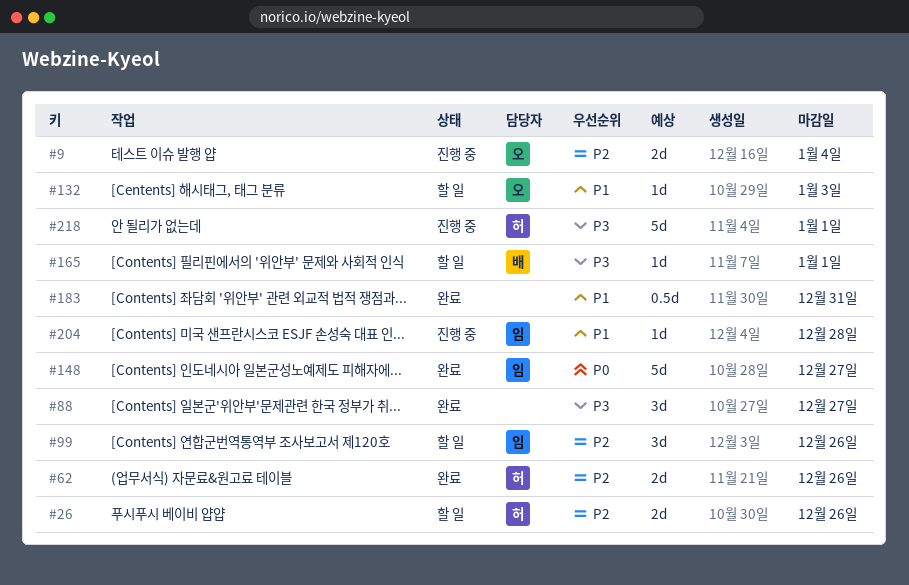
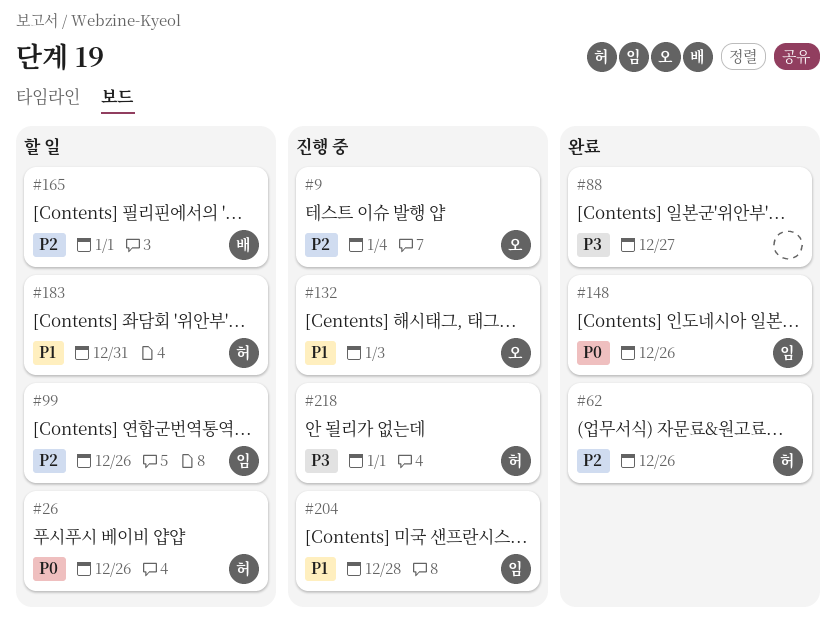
#26, priority: P2 -> P0
#132, status: 할 일 -> 진행 중
#148, due: Dec 27 -> Dec 26
#165, priority: P3 -> P2
#183, status: 완료 -> 할 일
#183, owner: none -> 허

